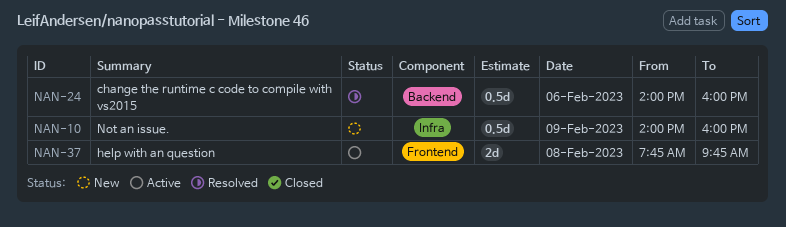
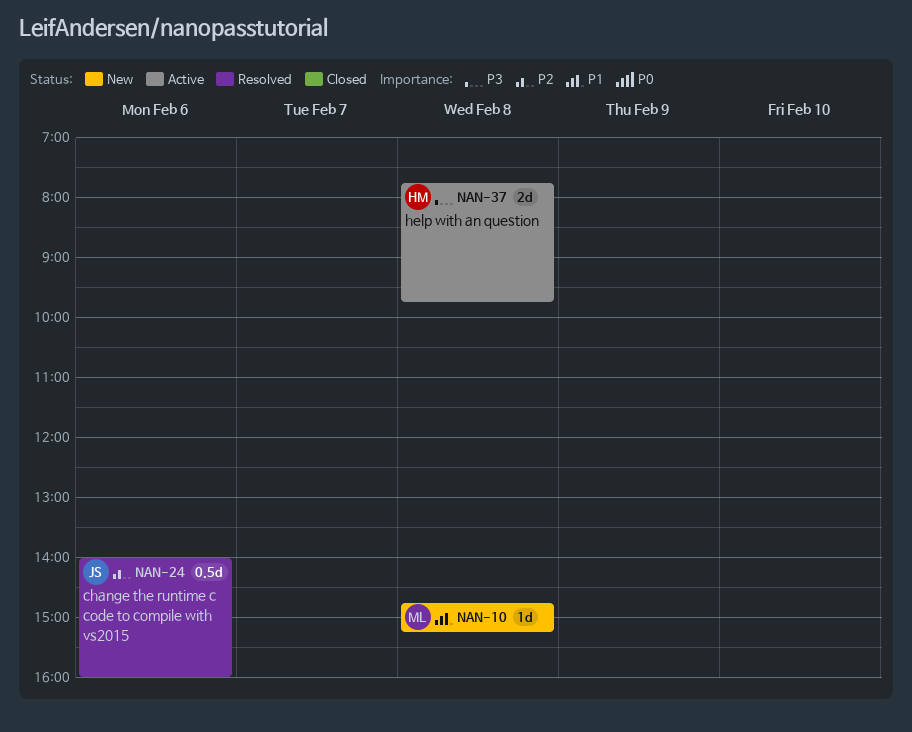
NAN-10, estimate: 0.5d -> 1d
NAN-10, day: Feb 9 -> Feb 8
NAN-10, begins: 14:00 -> 14:45
NAN-10, ends: 16:00 -> 15:15

